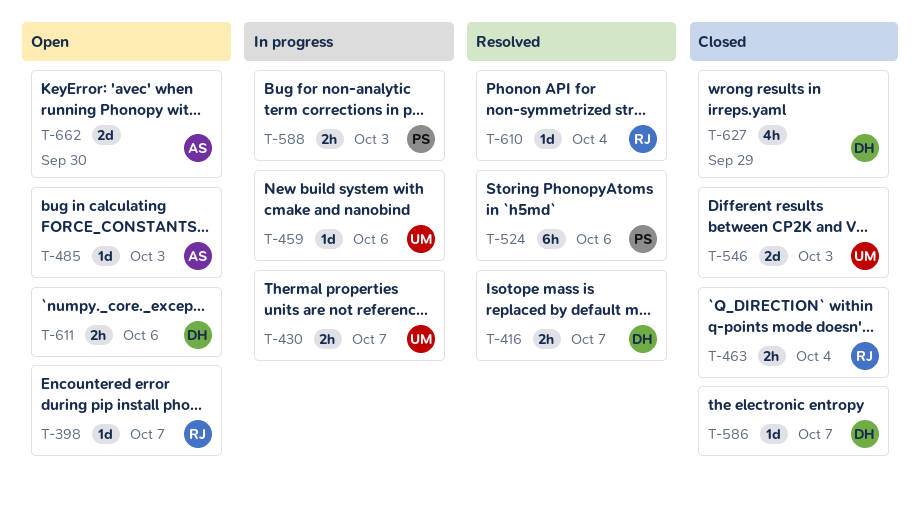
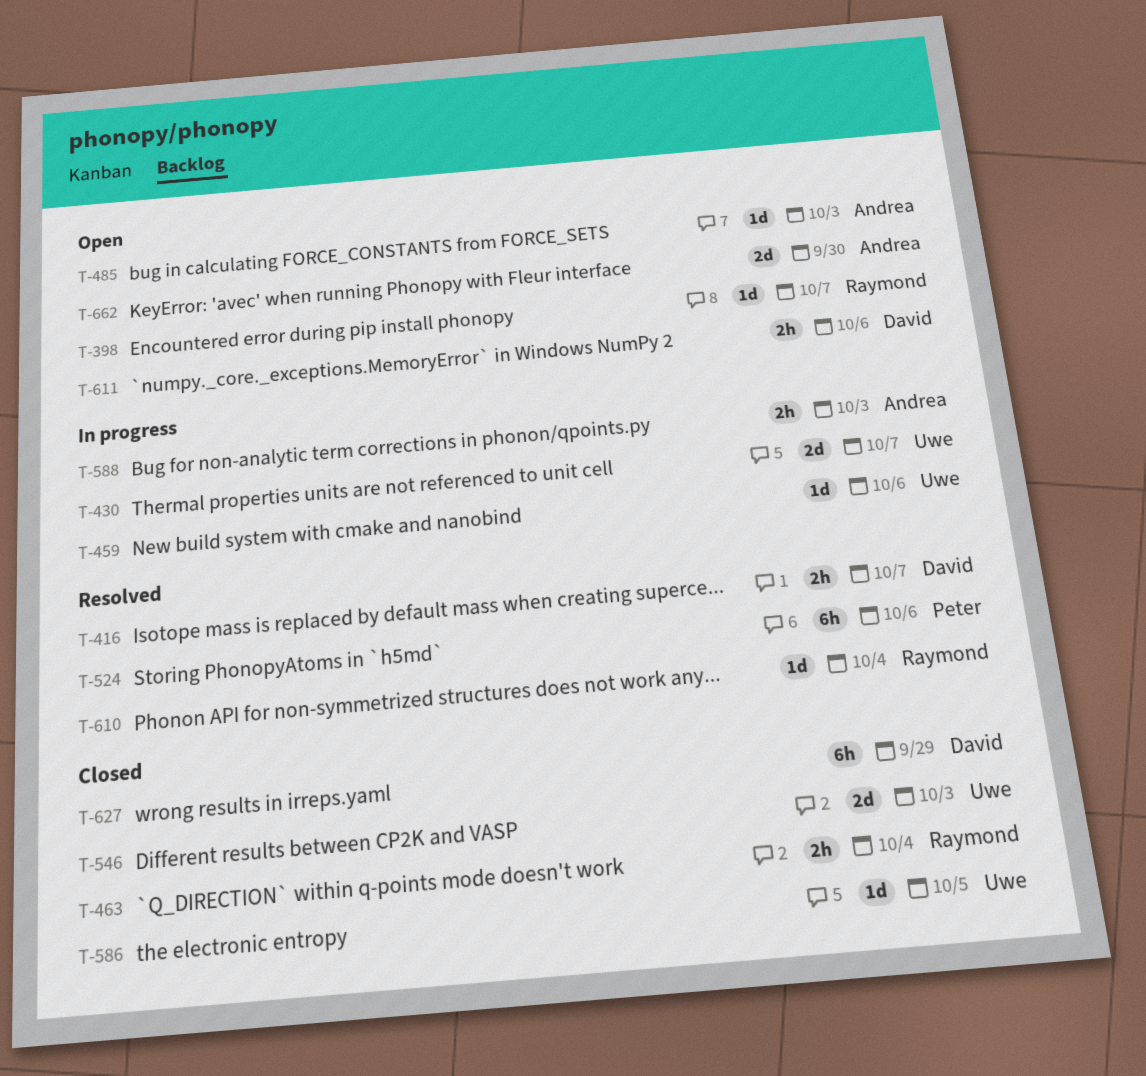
T-430, estimate: 2h -> 2d
T-586, owner: David -> Uwe
T-586, due: Oct 7 -> Oct 5
T-588, owner: Peter -> Andrea
T-627, estimate: 4h -> 6h

